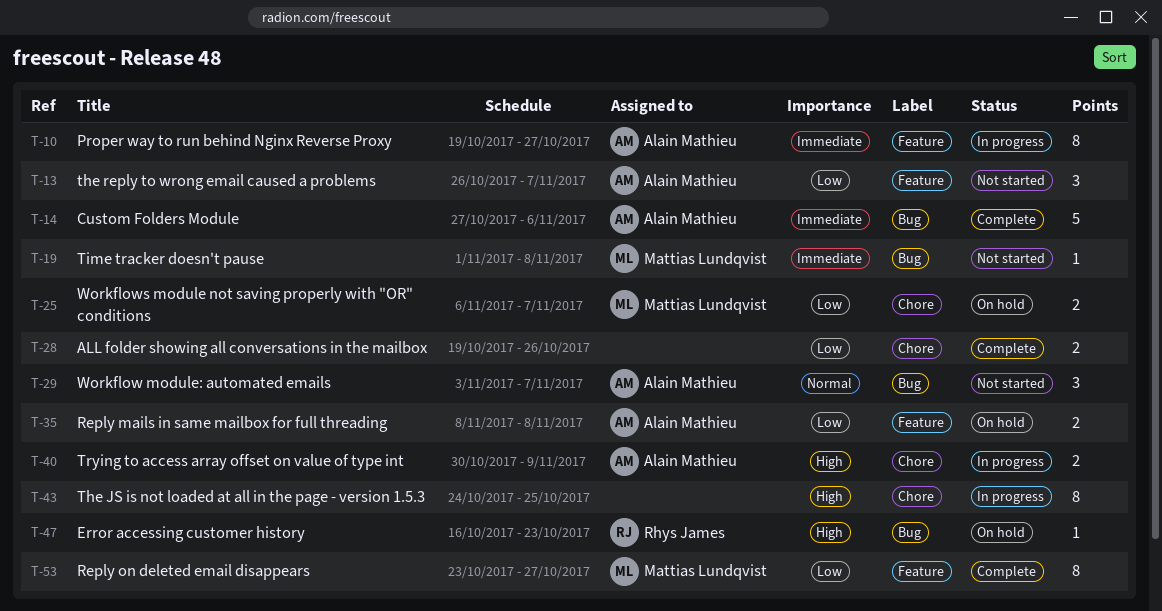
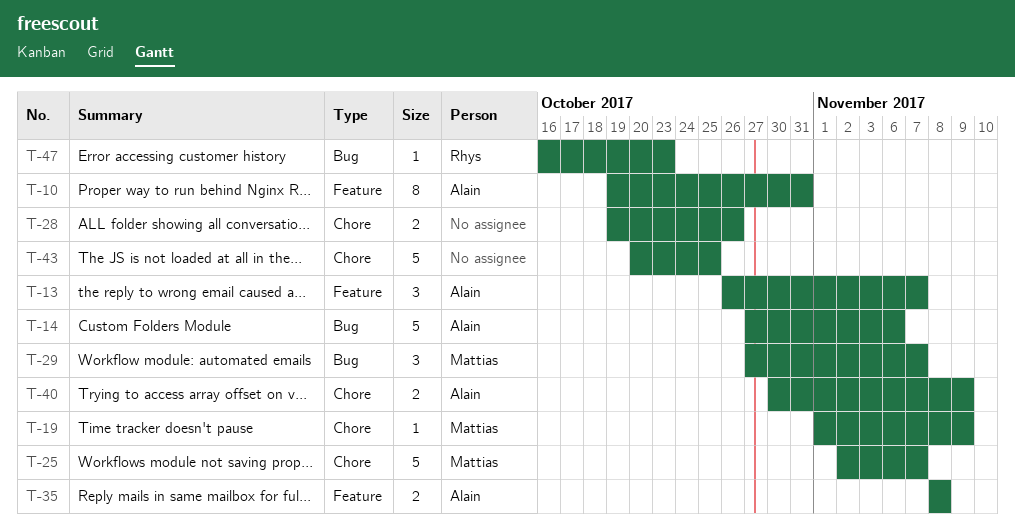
T-10, due: Oct 27 -> Oct 31
T-19, label: Bug -> Chore
T-19, due: Nov 8 -> Nov 9
T-25, estimate: 2 -> 5
T-25, start: Nov 6 -> Nov 2
T-29, owner: Alain Mathieu -> Mattias Lundqvist
T-29, start: Nov 3 -> Oct 27
T-43, estimate: 8 -> 5
T-43, start: Oct 24 -> Oct 20
T-53: present -> none

